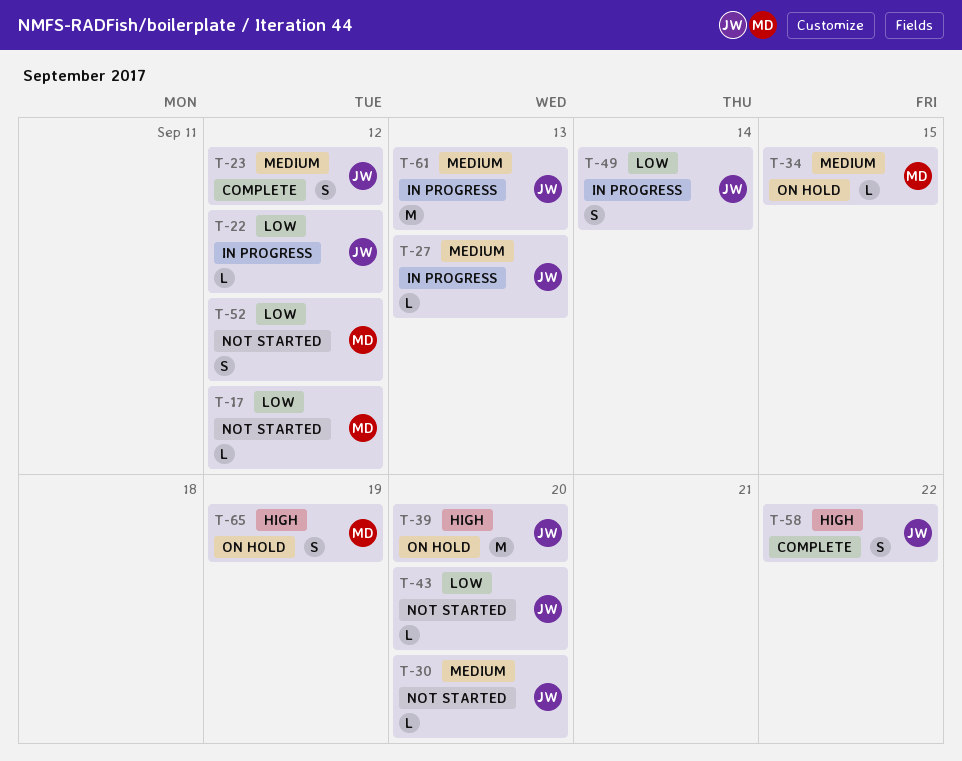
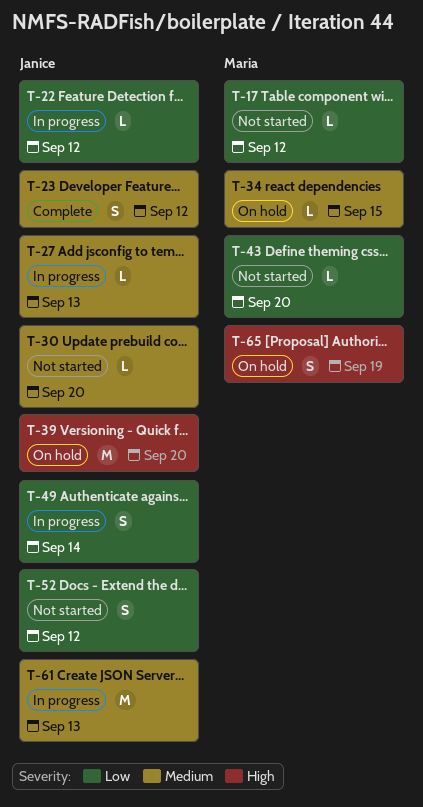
T-43, owner: Janice -> Maria
T-52, owner: Maria -> Janice
T-58: present -> none

